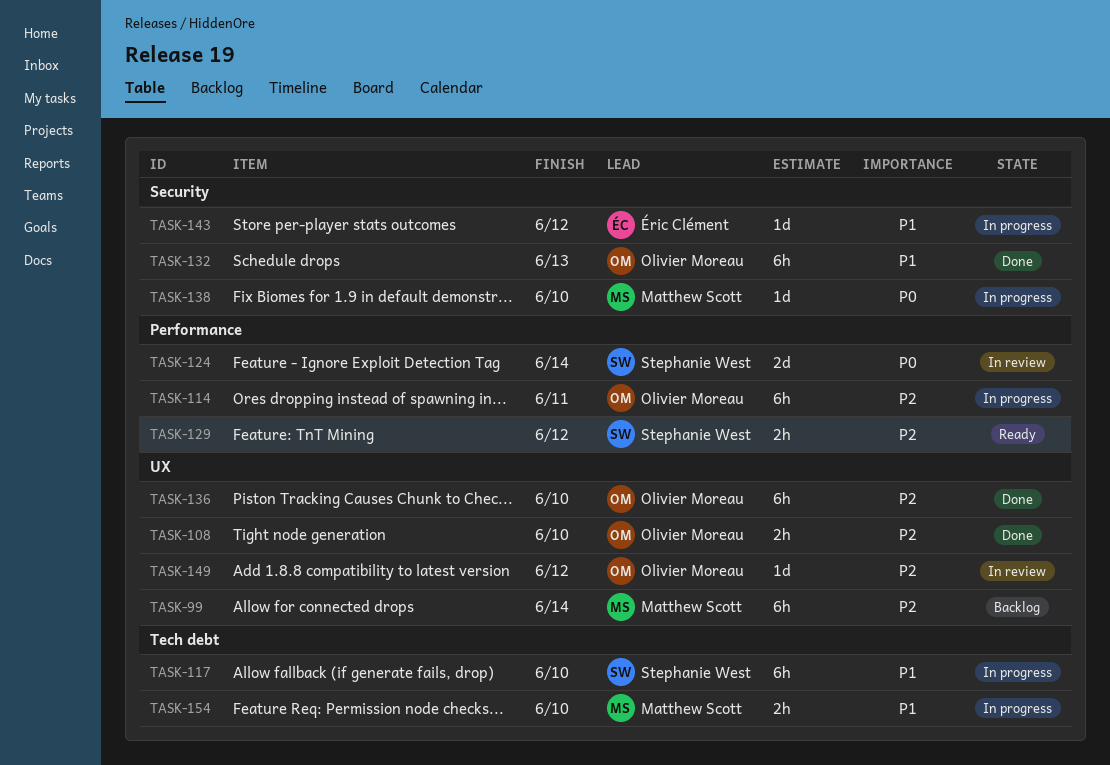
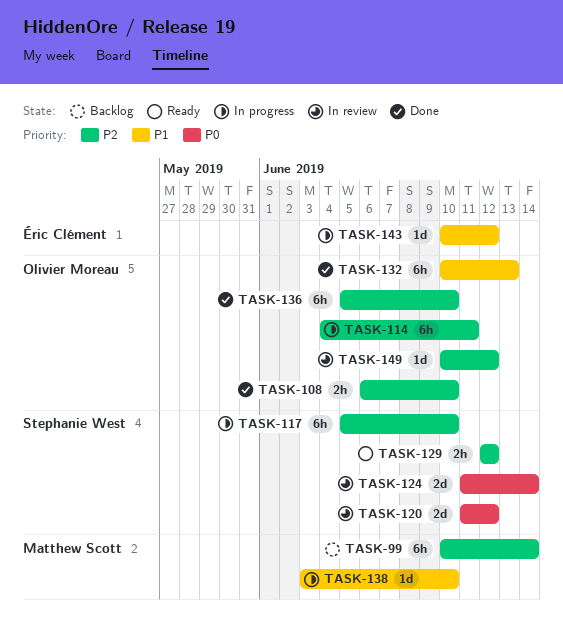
TASK-117, priority: P1 -> P2
TASK-120: none -> present
TASK-138, priority: P0 -> P1
TASK-154: present -> none

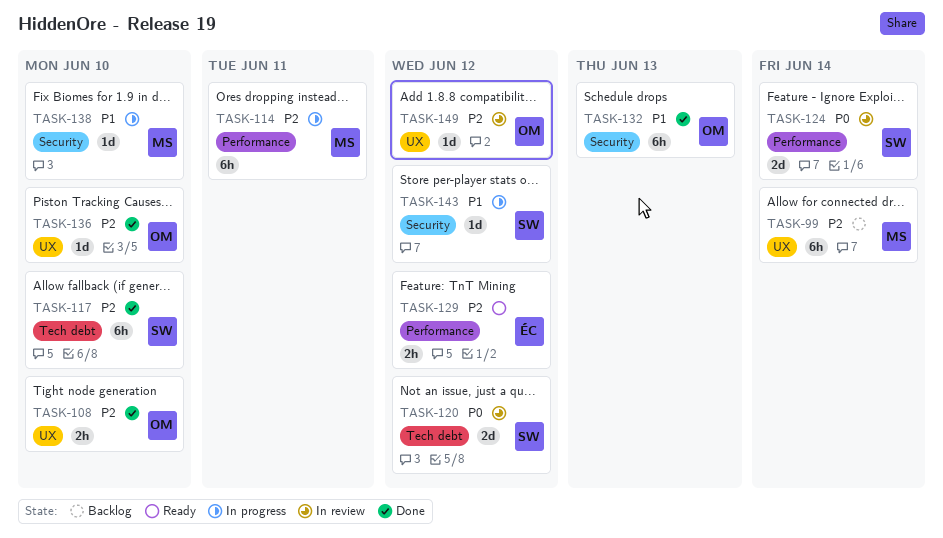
TASK-114, owner: Olivier Moreau -> Matthew Scott
TASK-117, status: In progress -> Done
TASK-129, owner: Stephanie West -> Éric Clément
TASK-136, estimate: 6h -> 1d
TASK-143, owner: Éric Clément -> Stephanie West

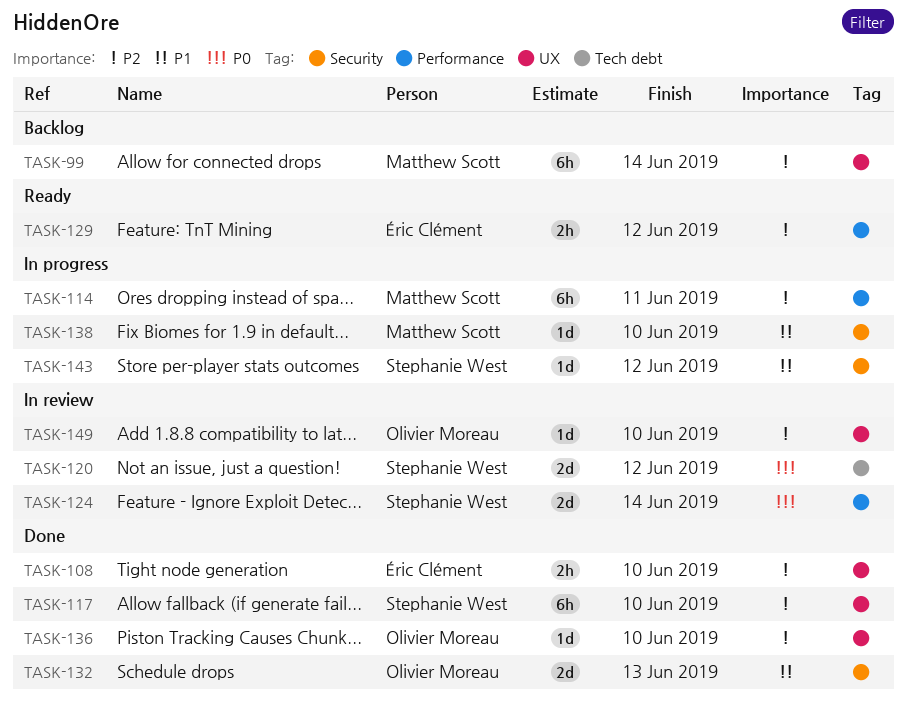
TASK-108, owner: Olivier Moreau -> Éric Clément
TASK-117, label: Tech debt -> UX
TASK-132, estimate: 6h -> 2d
TASK-149, due: Jun 12 -> Jun 10

